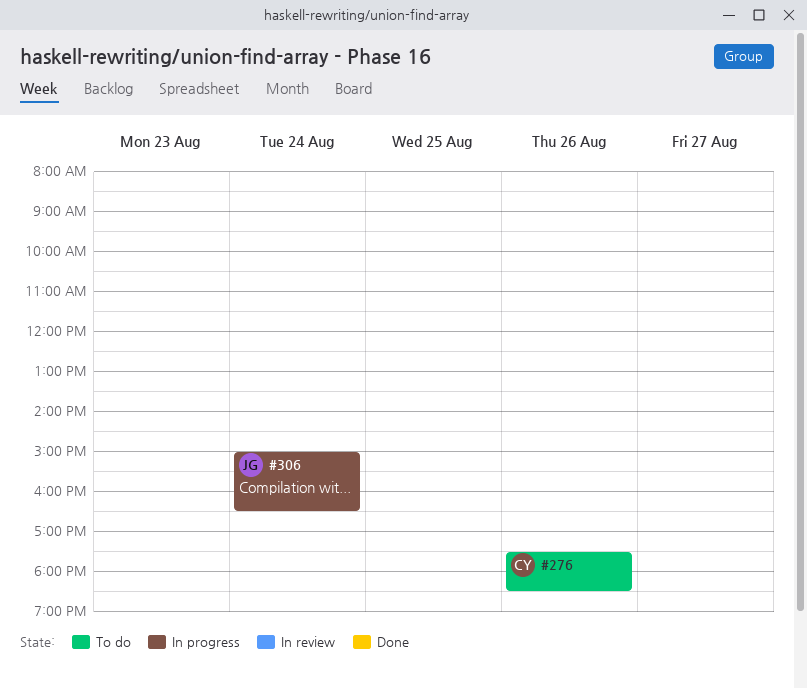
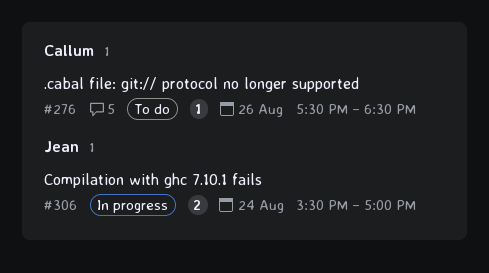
#306, begins: 15:00 -> 15:30
#306, ends: 16:30 -> 17:00

